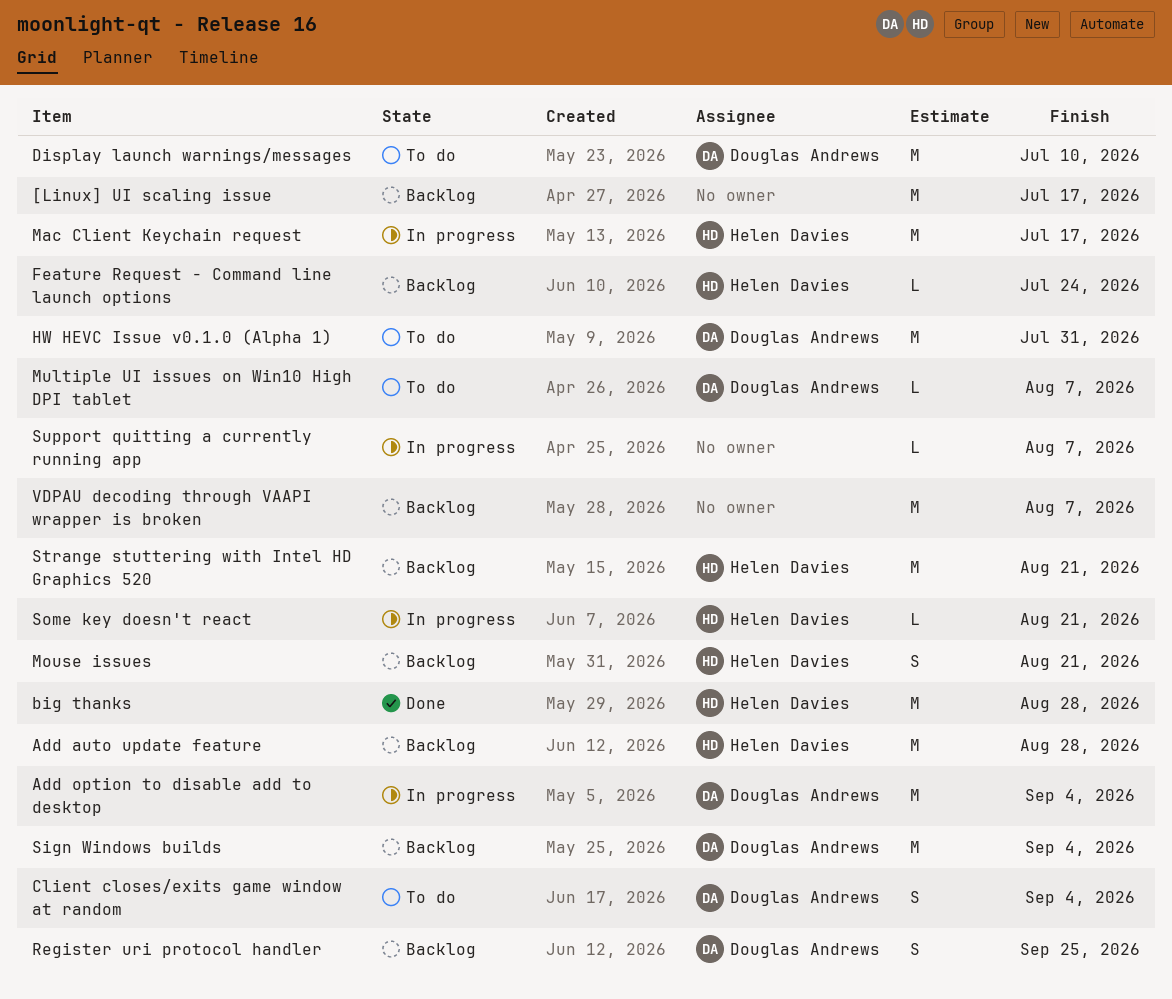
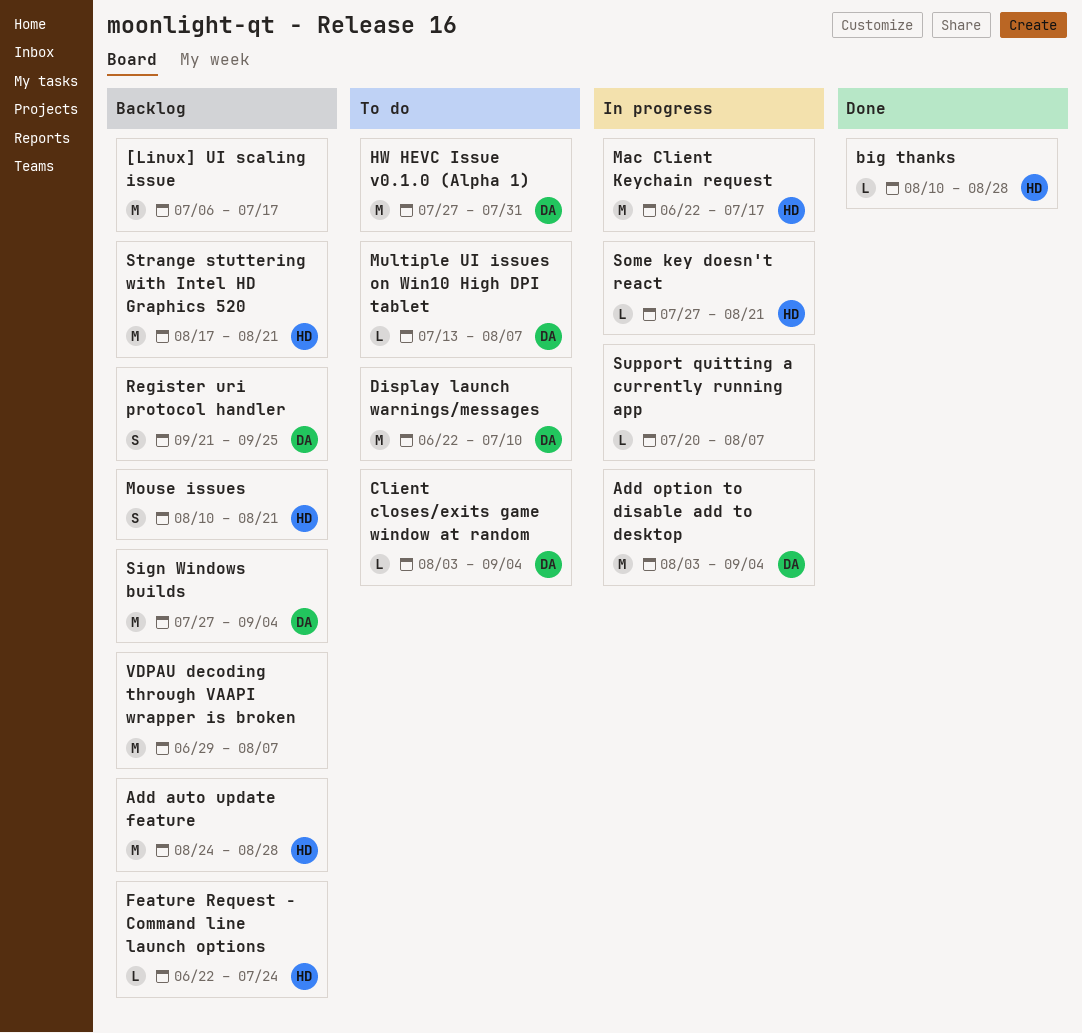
big thanks, estimate: M -> L
Client closes/exits game window at random, estimate: S -> L

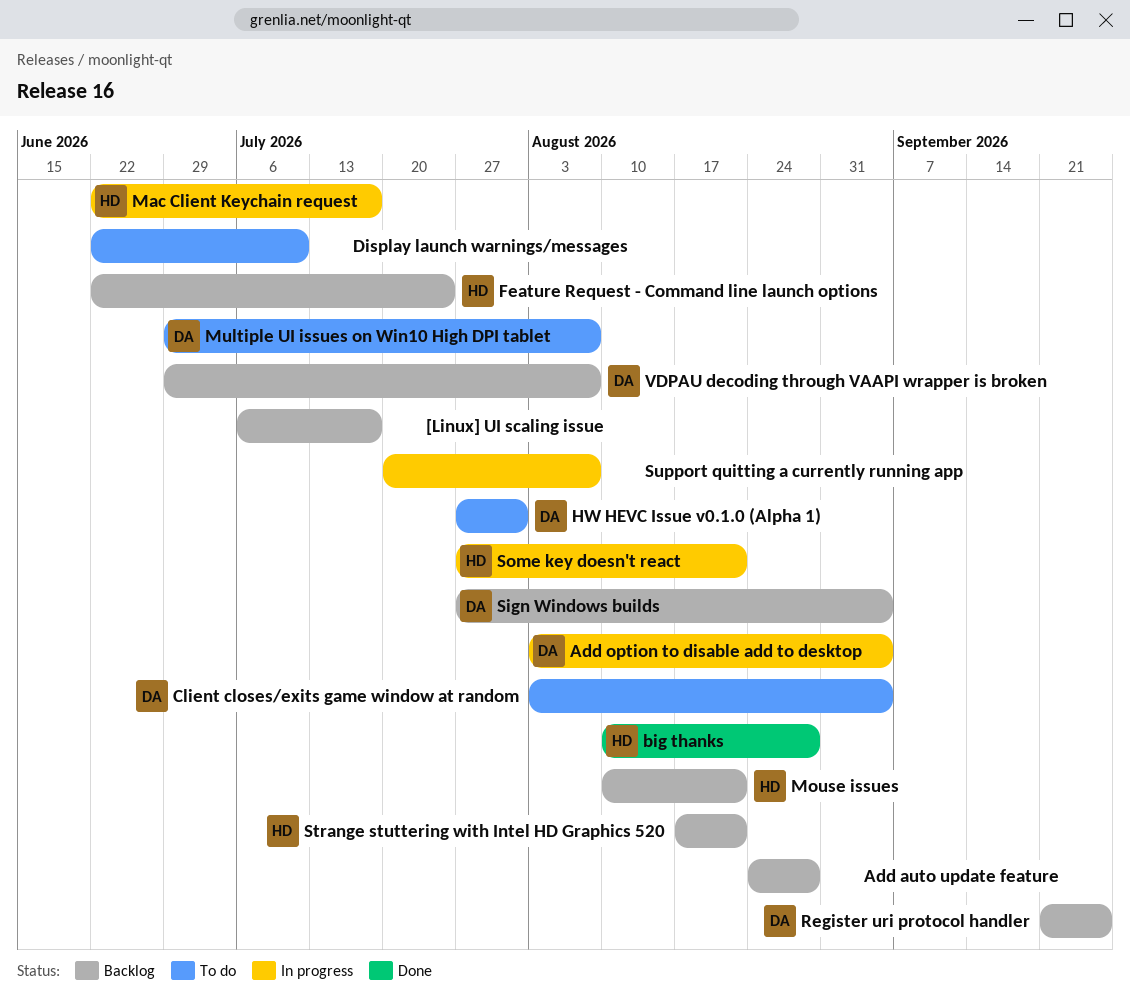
Add auto update feature, owner: HD -> none
Display launch warnings/messages, owner: DA -> none
Multiple UI issues on Win10 High DPI tablet, start: Jul 13 -> Jun 29
VDPAU decoding through VAAPI wrapper is broken, owner: none -> DA

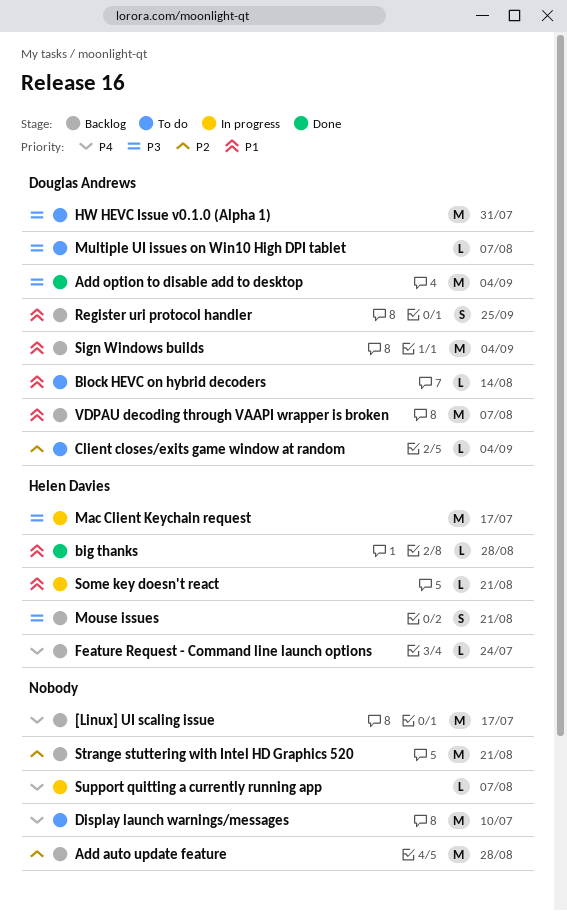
Add option to disable add to desktop, status: In progress -> Done
Block HEVC on hybrid decoders: none -> present
Strange stuttering with Intel HD Graphics 520, owner: Helen Davies -> none

